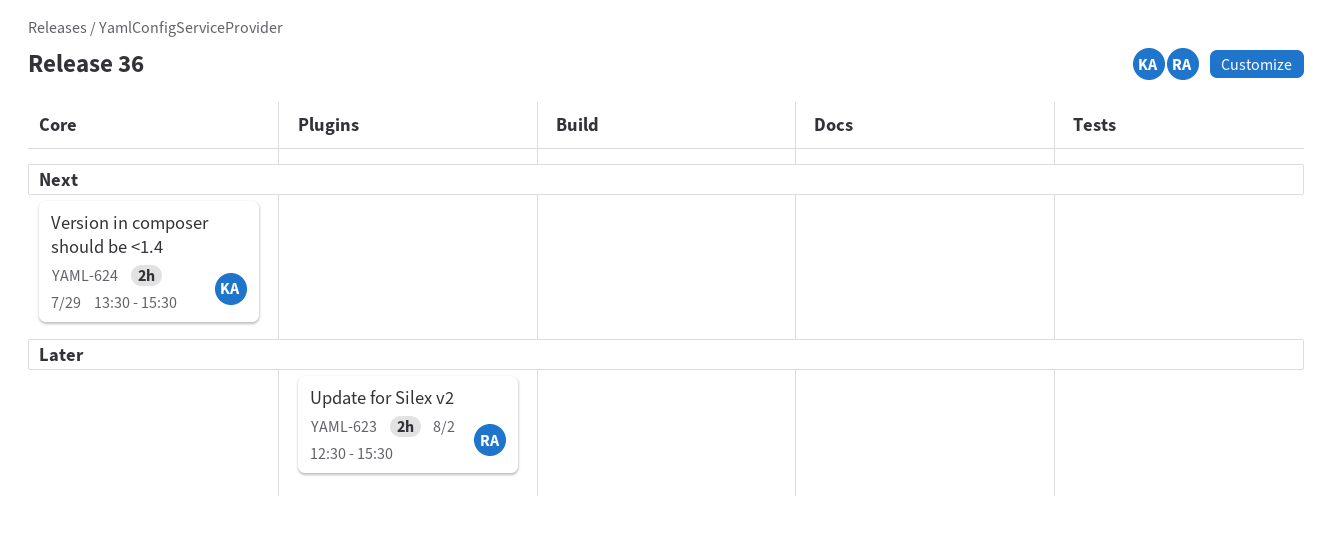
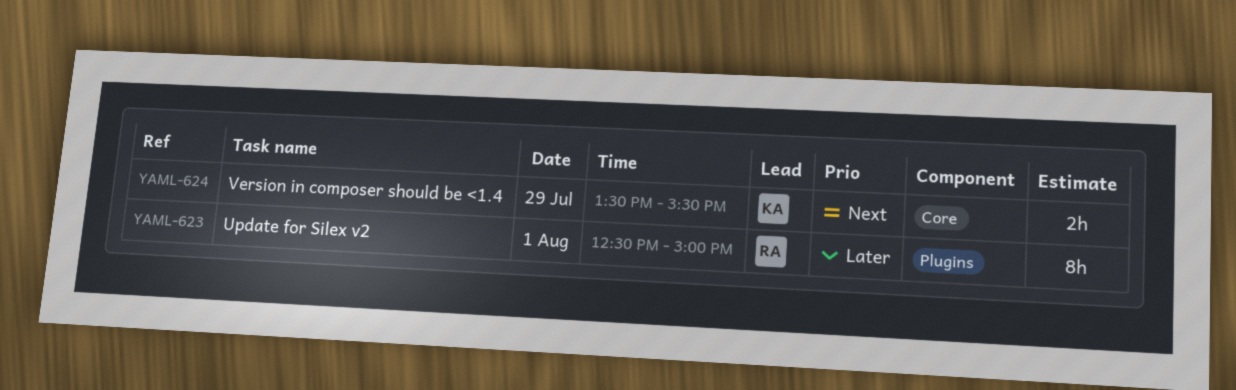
YAML-623, estimate: 2h -> 8h
YAML-623, day: Aug 2 -> Aug 1
YAML-623, ends: 15:30 -> 15:00

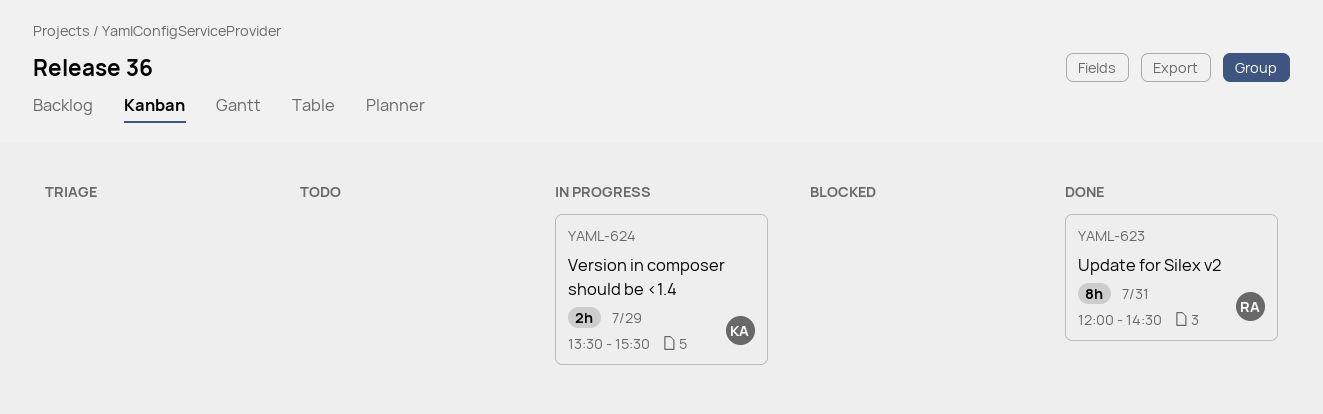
YAML-623, day: Aug 1 -> Jul 31
YAML-623, begins: 12:30 -> 12:00
YAML-623, ends: 15:00 -> 14:30

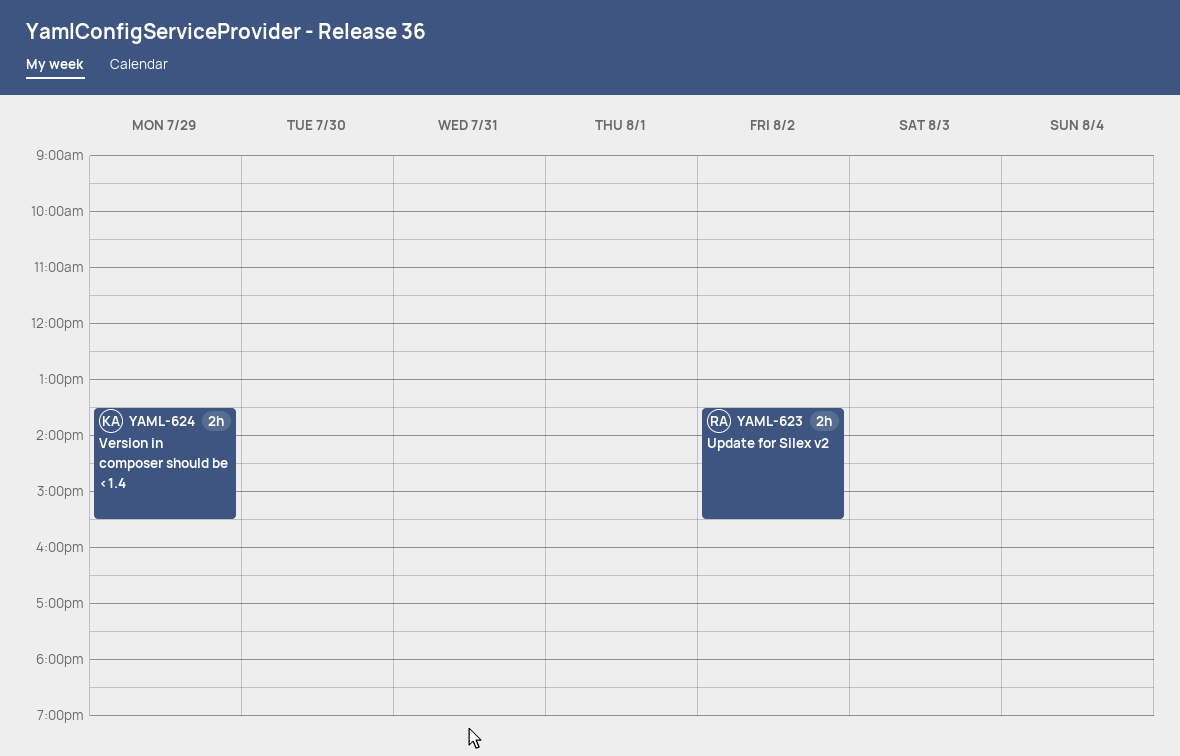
YAML-623, estimate: 8h -> 2h
YAML-623, day: Jul 31 -> Aug 2
YAML-623, begins: 12:00 -> 13:30
YAML-623, ends: 14:30 -> 15:30

